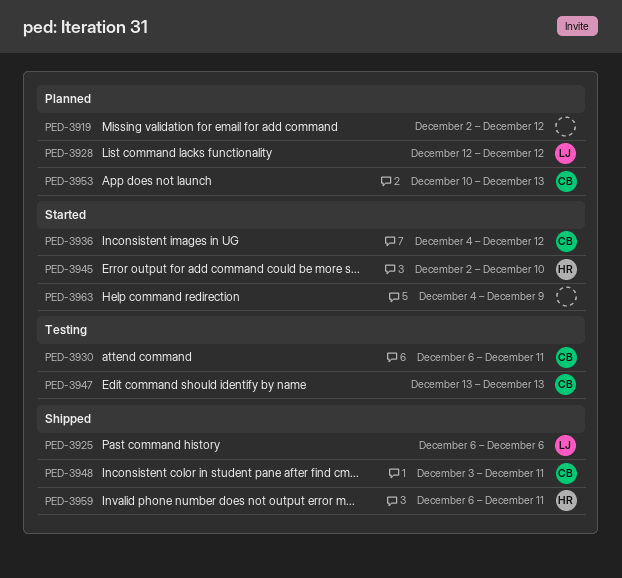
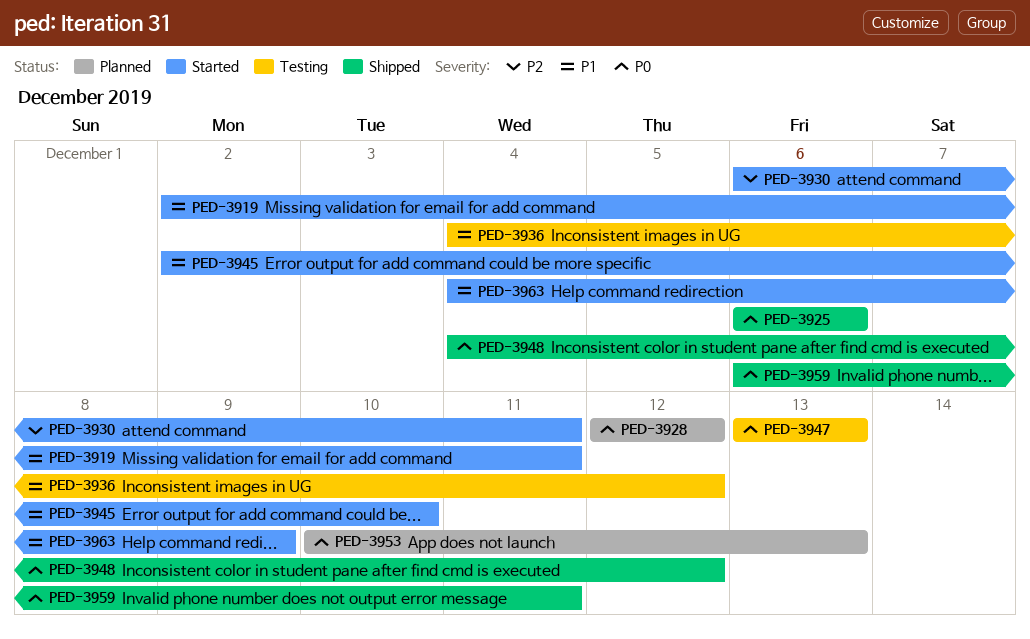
PED-3919, status: Planned -> Started
PED-3919, due: Dec 12 -> Dec 11
PED-3930, status: Testing -> Started
PED-3936, status: Started -> Testing
PED-3948, start: Dec 3 -> Dec 4
PED-3948, due: Dec 11 -> Dec 12

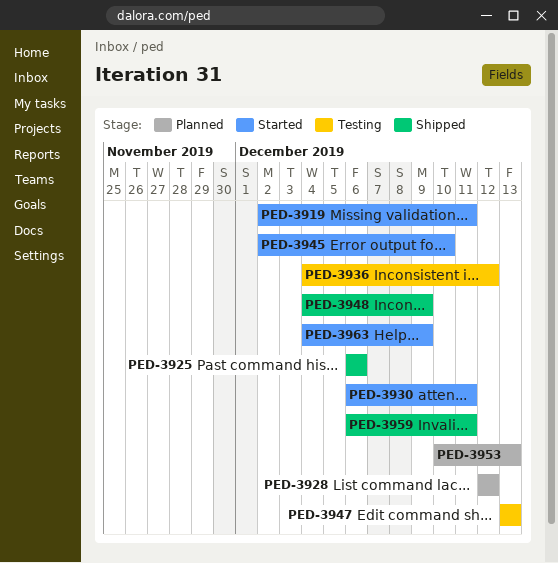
PED-3948, due: Dec 12 -> Dec 9

